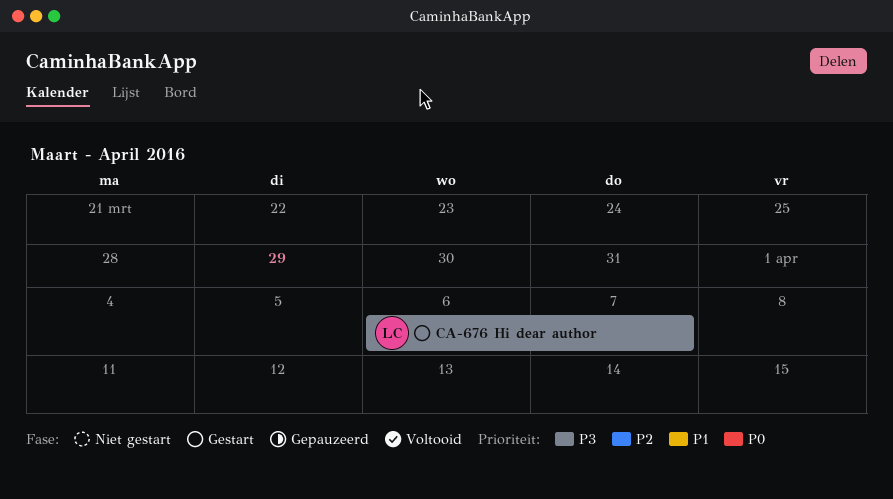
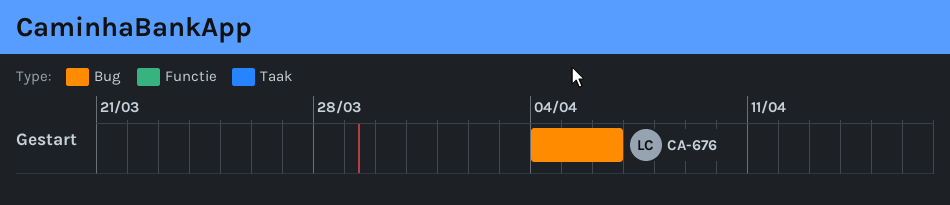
CA-676, start: Apr 6 -> Apr 4
CA-676, due: Apr 7 -> Apr 6

